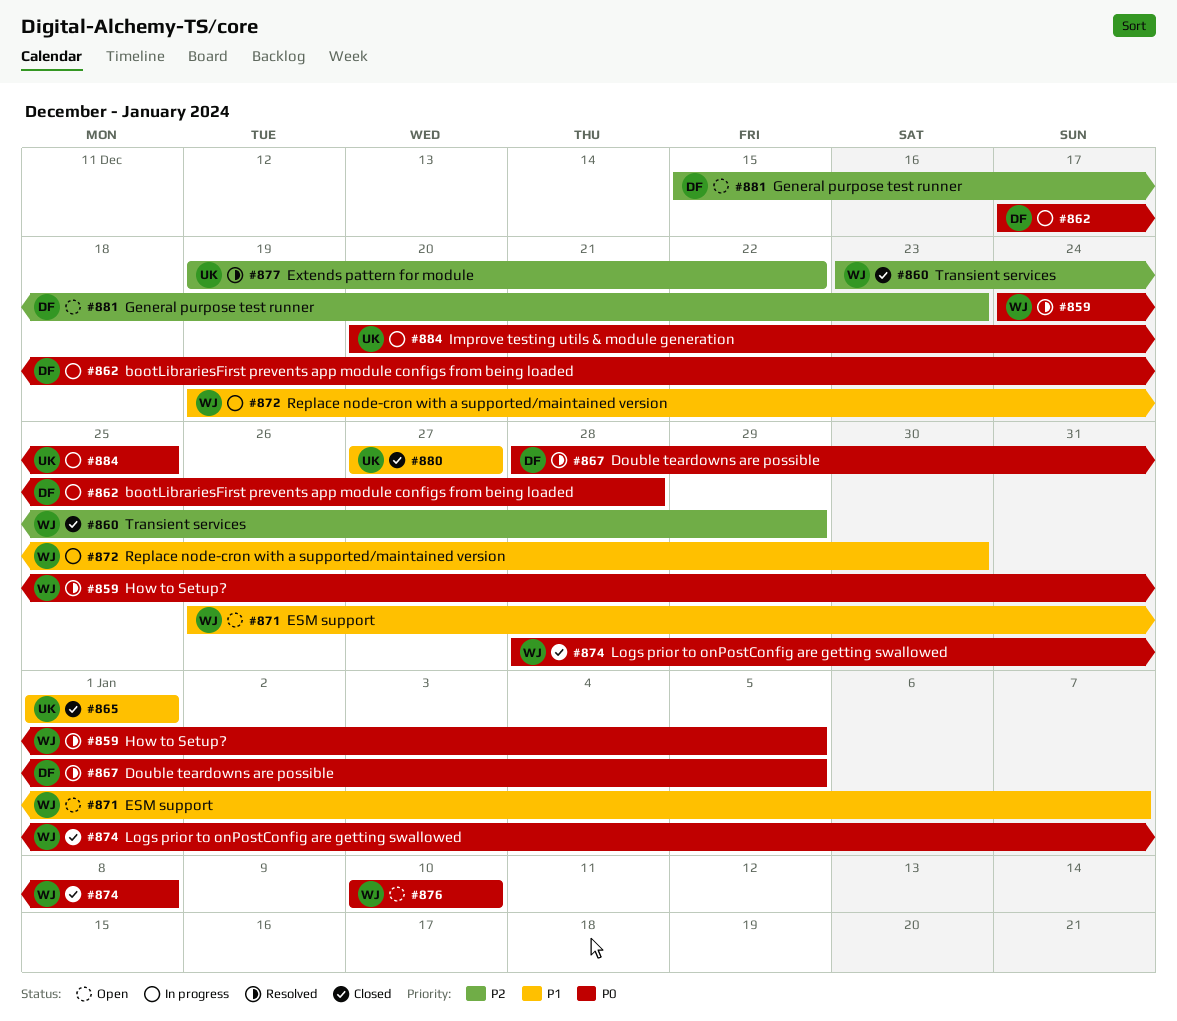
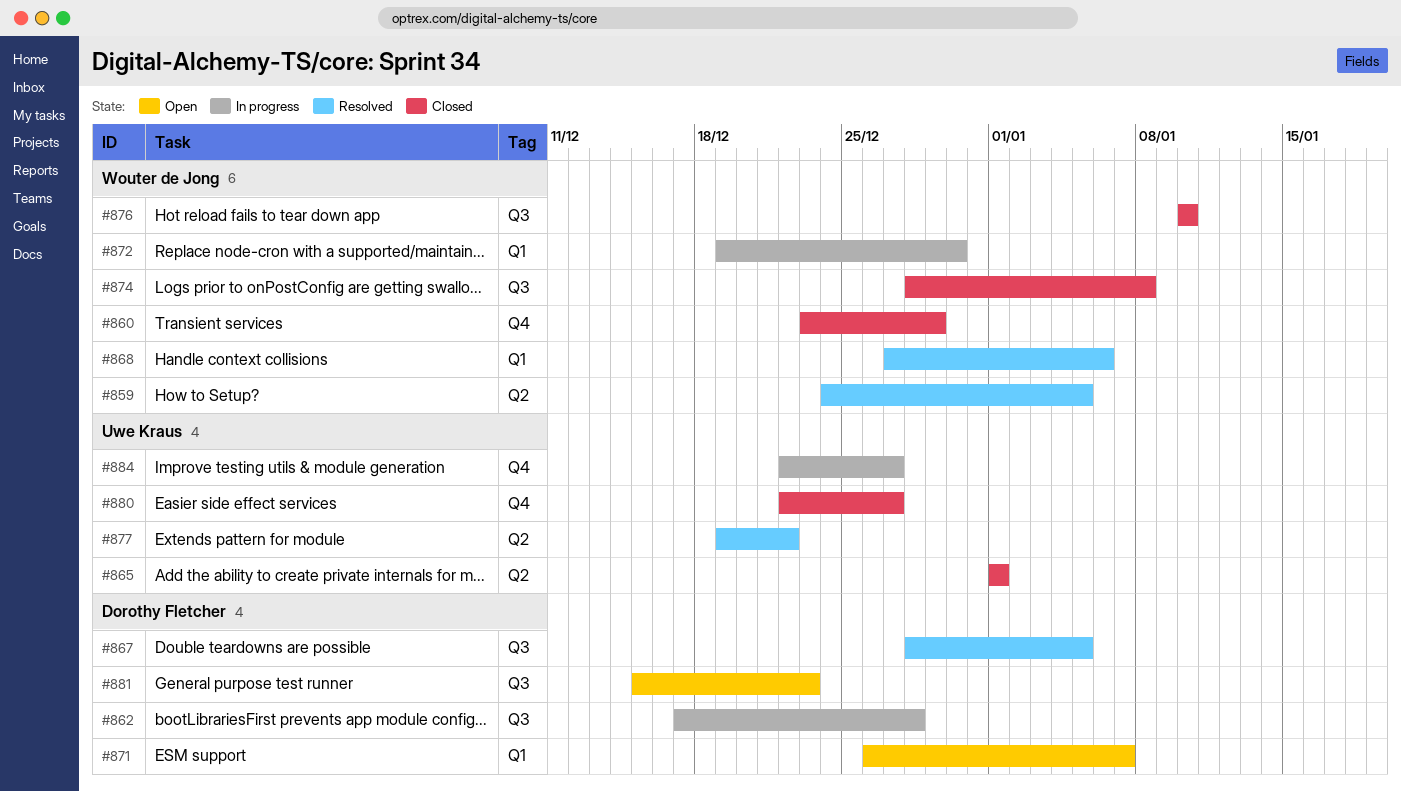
#868: none -> present
#871, owner: Wouter de Jong -> Dorothy Fletcher
#876, status: Open -> Closed
#880, start: Dec 27 -> Dec 22
#884, start: Dec 20 -> Dec 22
#884, due: Dec 25 -> Dec 27

